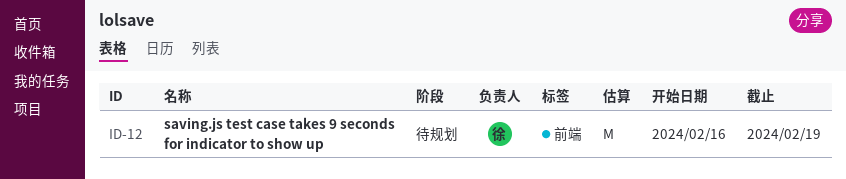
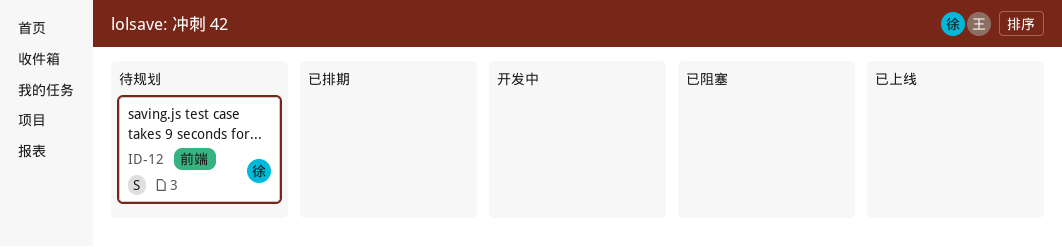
ID-12, estimate: M -> S

